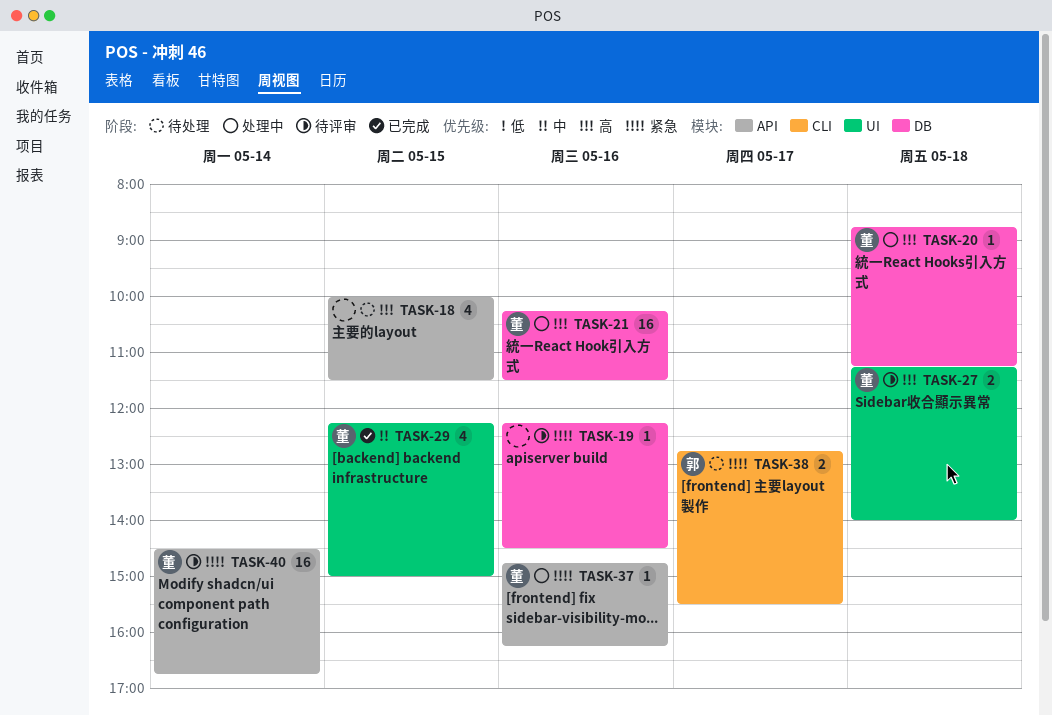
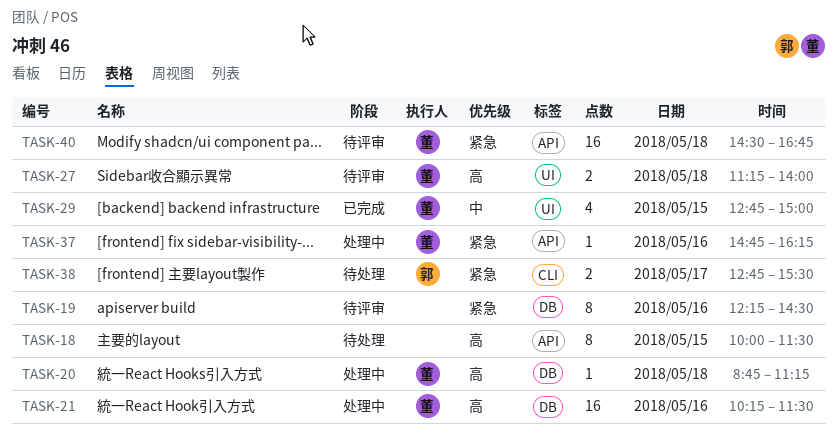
TASK-18, estimate: 4 -> 8
TASK-19, estimate: 1 -> 8
TASK-29, begins: 12:15 -> 12:45
TASK-40, day: May 14 -> May 18

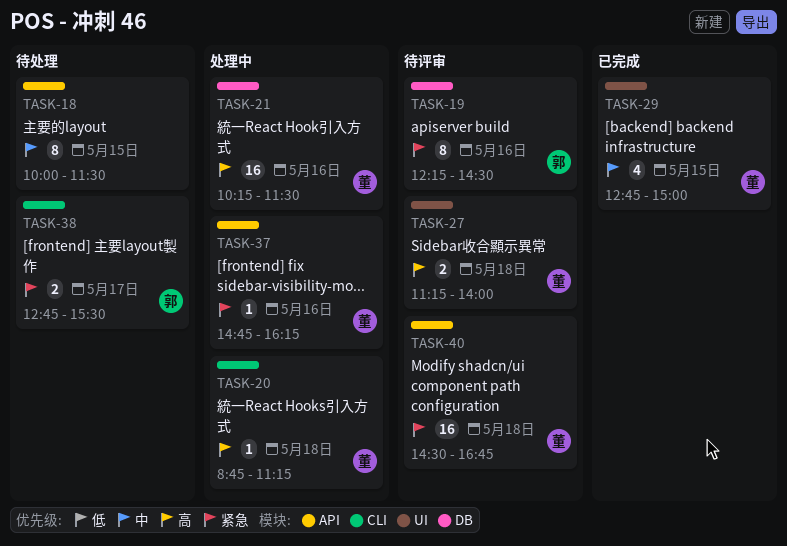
TASK-18, priority: 高 -> 中
TASK-19, owner: none -> 郭
TASK-20, label: DB -> CLI

